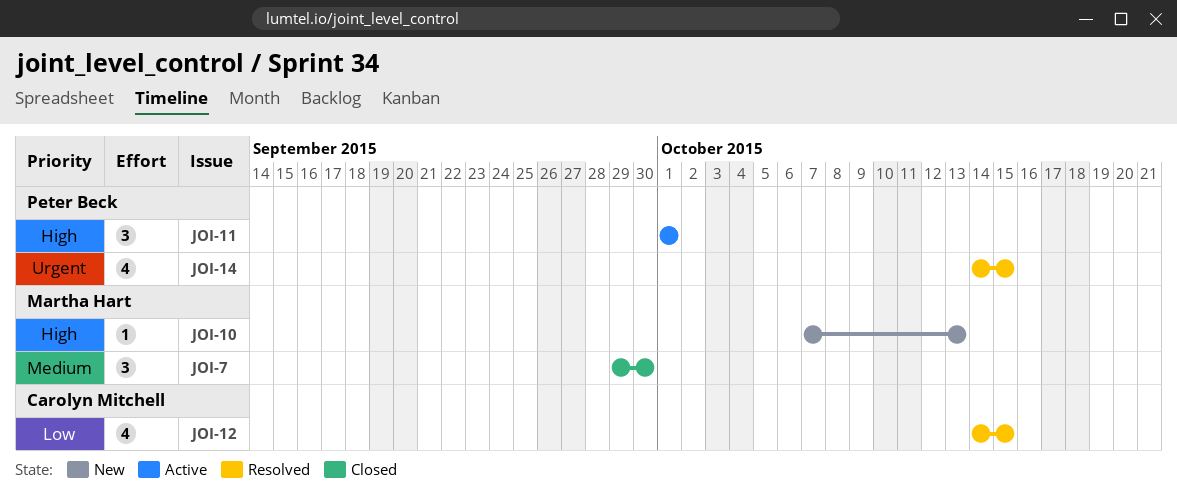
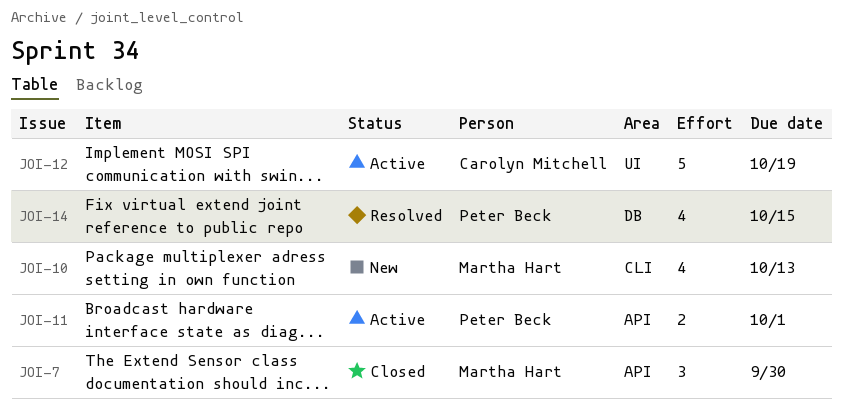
JOI-10, estimate: 1 -> 4
JOI-11, estimate: 3 -> 2
JOI-12, status: Resolved -> Active
JOI-12, estimate: 4 -> 5
JOI-12, due: Oct 15 -> Oct 19

